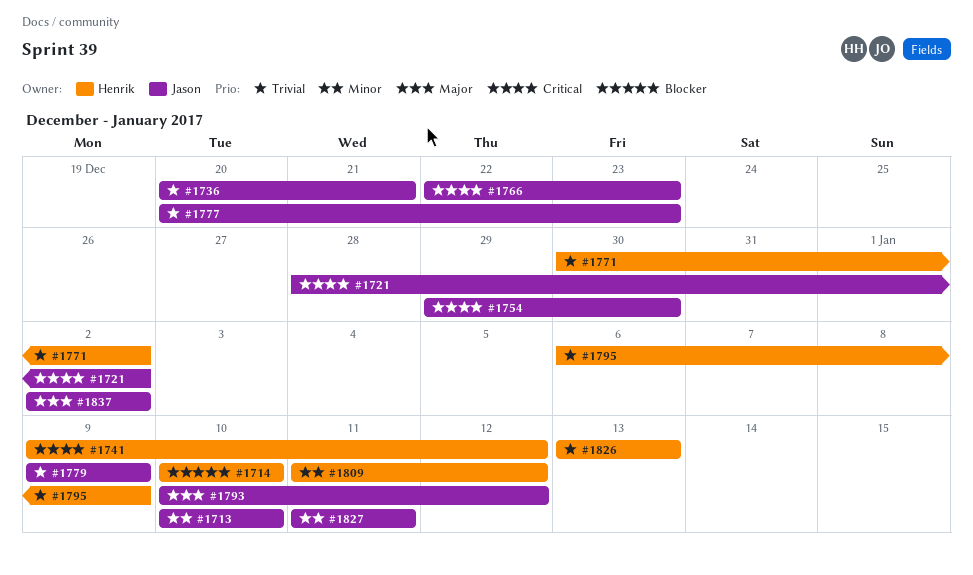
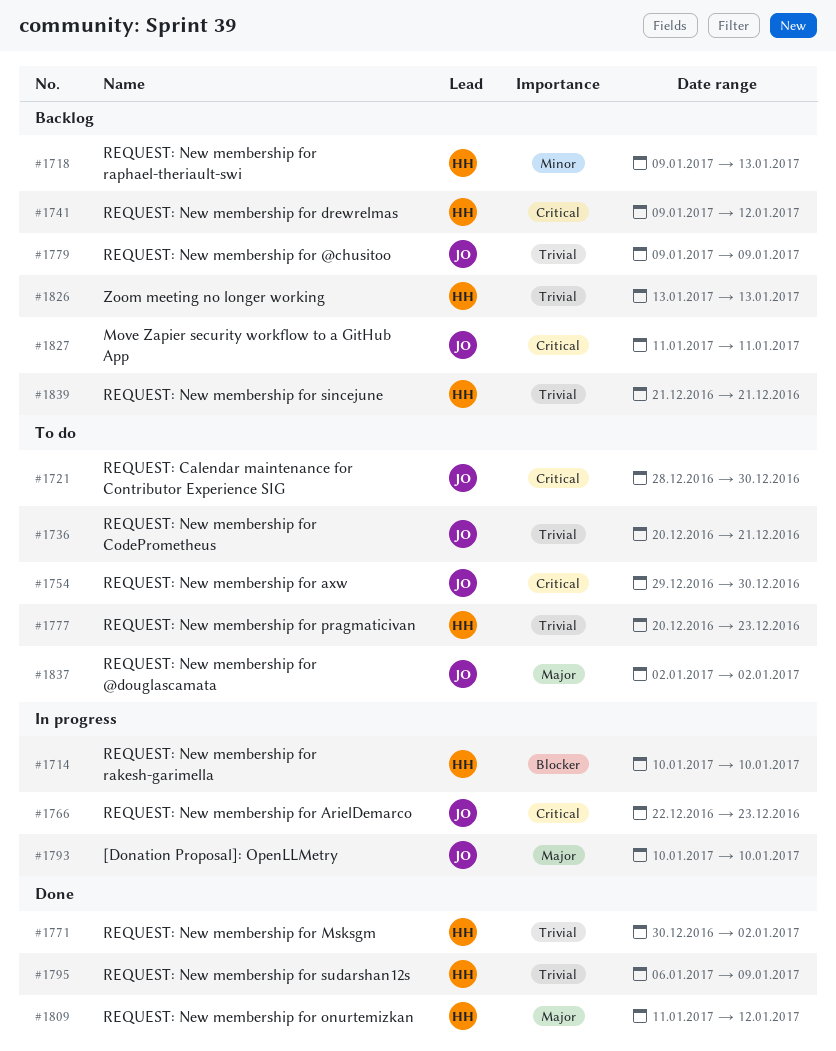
#1713: present -> none
#1718: none -> present
#1721, due: Jan 2 -> Dec 30
#1777, owner: Jason -> Henrik
#1793, due: Jan 12 -> Jan 10
#1809, priority: Minor -> Major
#1827, priority: Minor -> Critical
#1839: none -> present

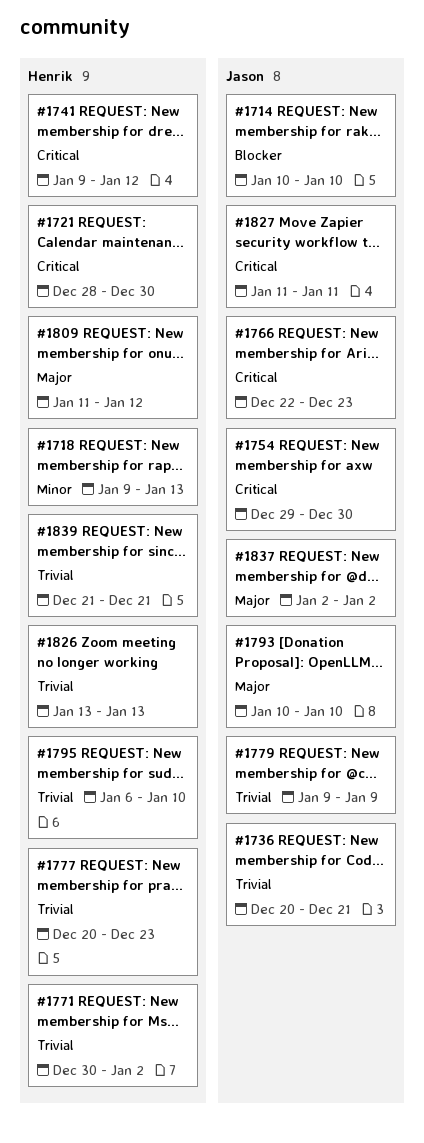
#1714, owner: Henrik -> Jason
#1721, owner: Jason -> Henrik
#1795, due: Jan 9 -> Jan 10

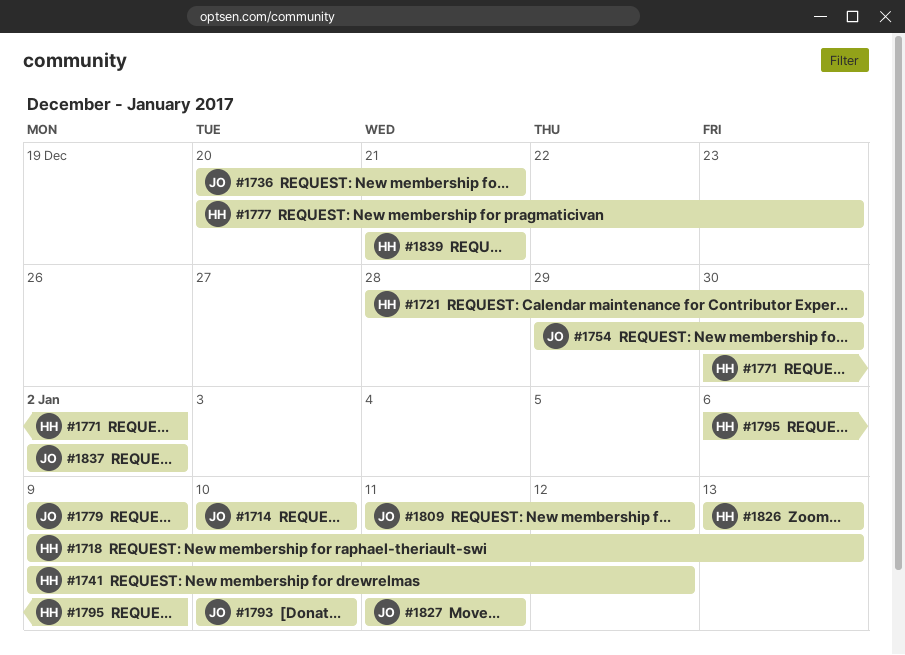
#1766: present -> none
#1795, due: Jan 10 -> Jan 9
#1809, owner: Henrik -> Jason

